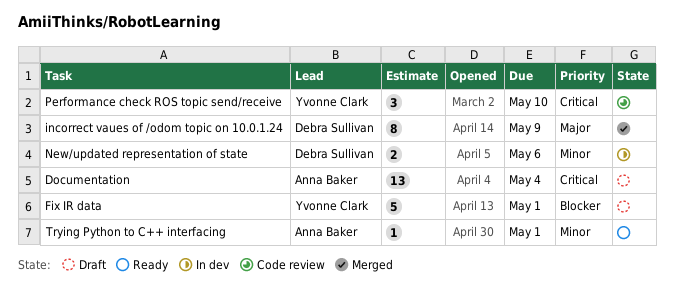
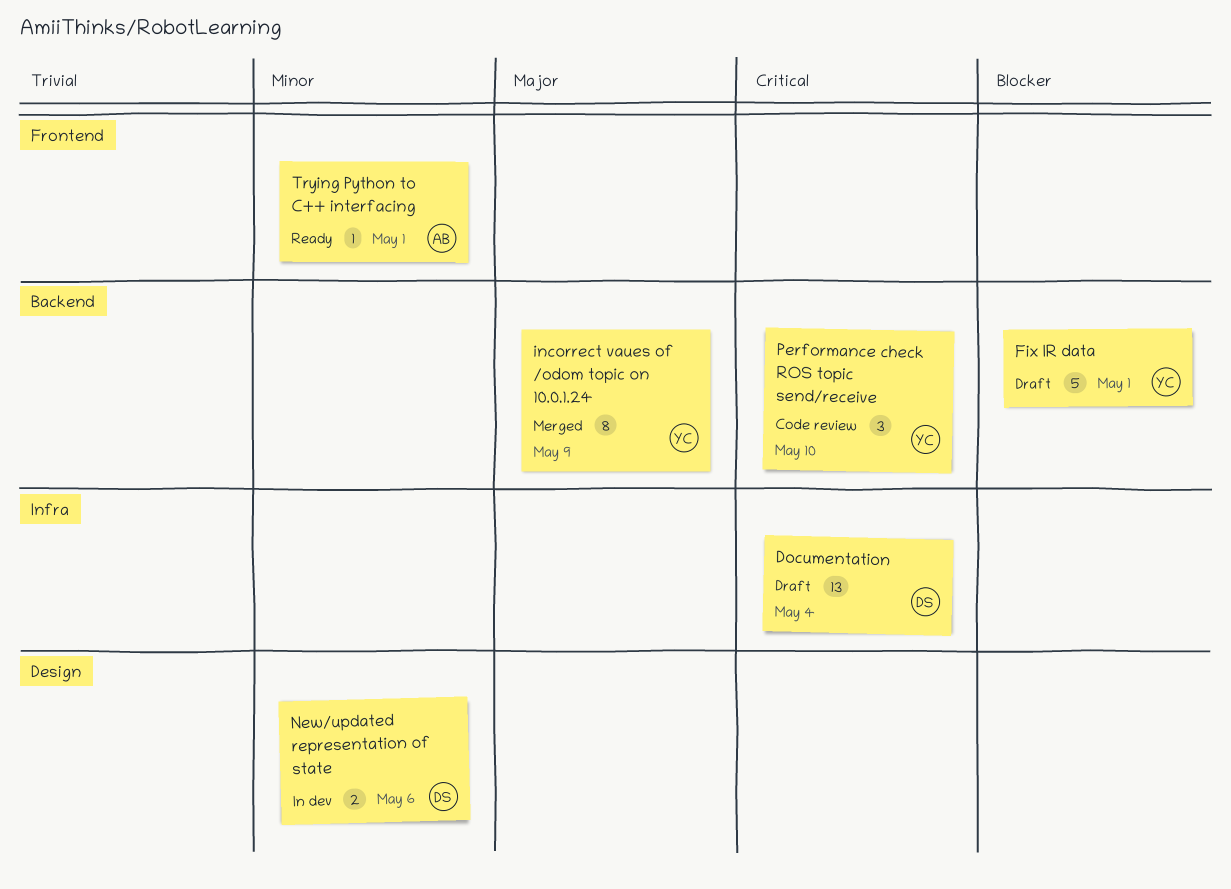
Documentation, owner: Anna Baker -> Debra Sullivan
incorrect vaues of /odom topic on 10.0.1.24, owner: Debra Sullivan -> Yvonne Clark

